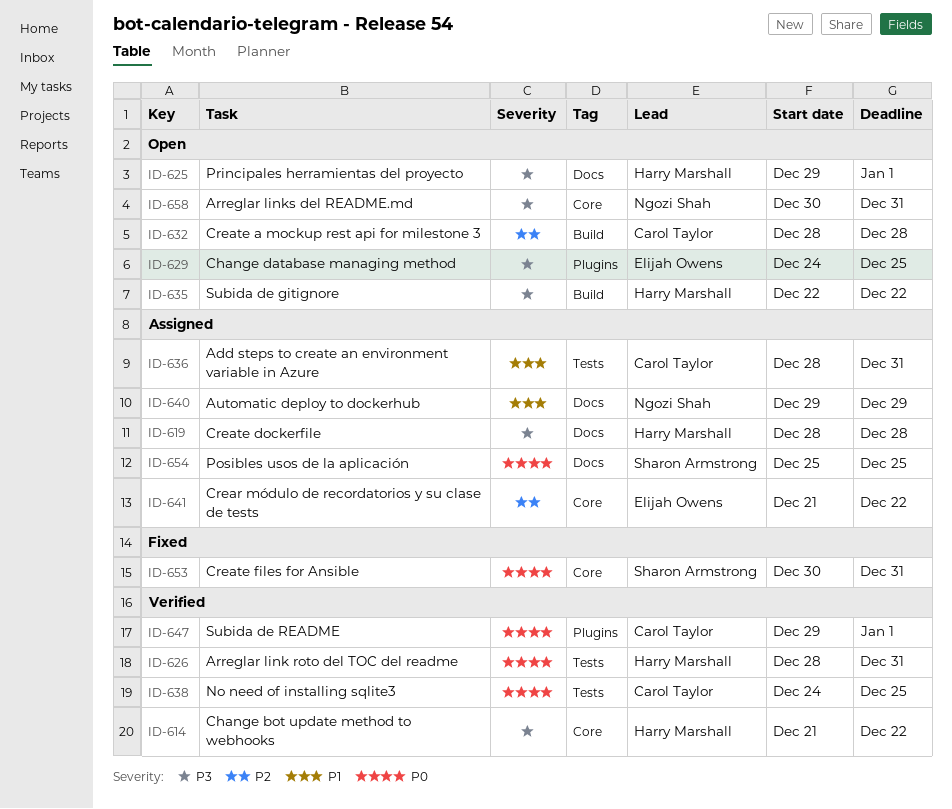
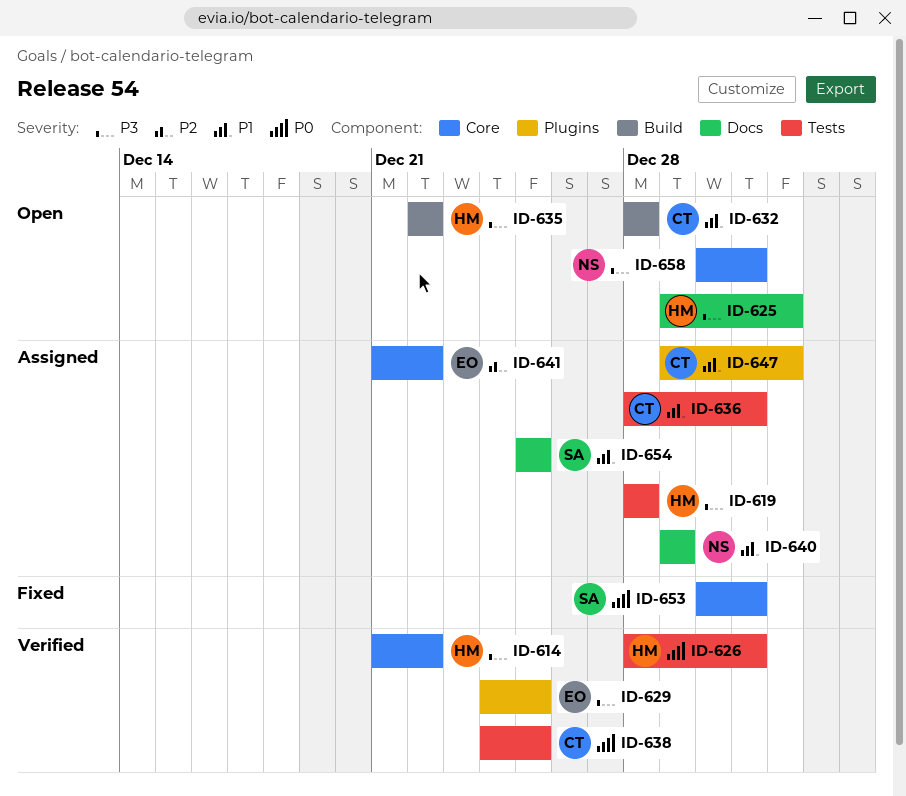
ID-619, label: Docs -> Tests
ID-629, status: Open -> Verified
ID-632, priority: P2 -> P1
ID-647, status: Verified -> Assigned
ID-647, priority: P0 -> P1
ID-654, priority: P0 -> P1

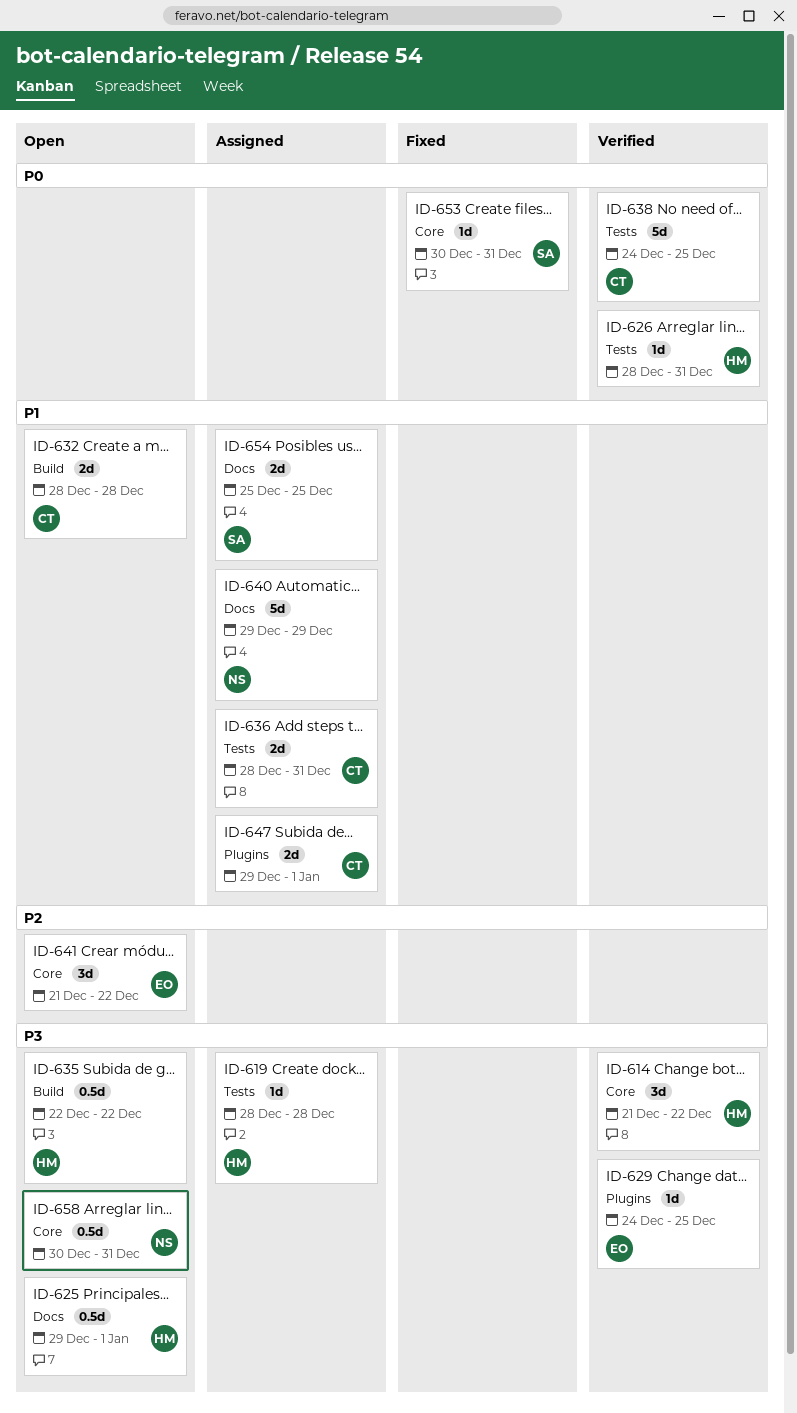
ID-641, status: Assigned -> Open

